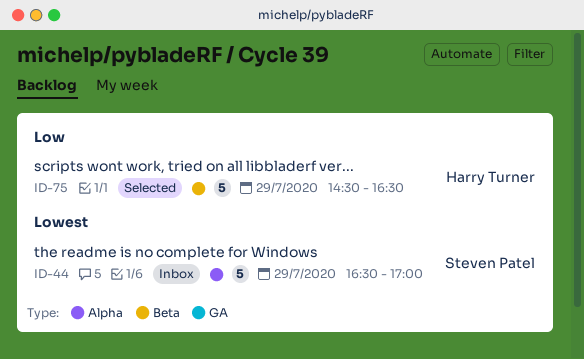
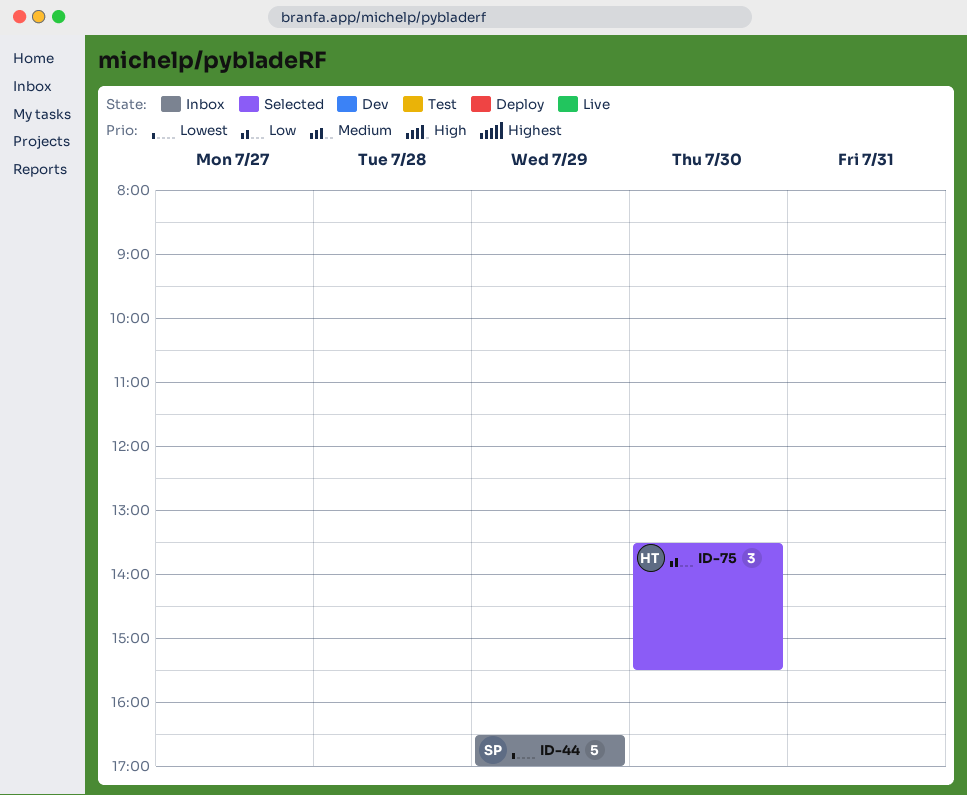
ID-75, estimate: 5 -> 3
ID-75, day: Jul 29 -> Jul 30
ID-75, begins: 14:30 -> 13:30
ID-75, ends: 16:30 -> 15:30

